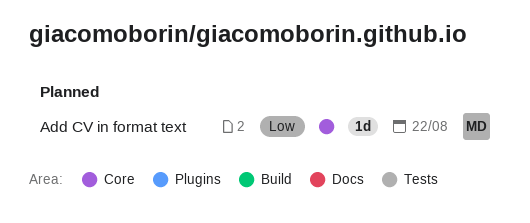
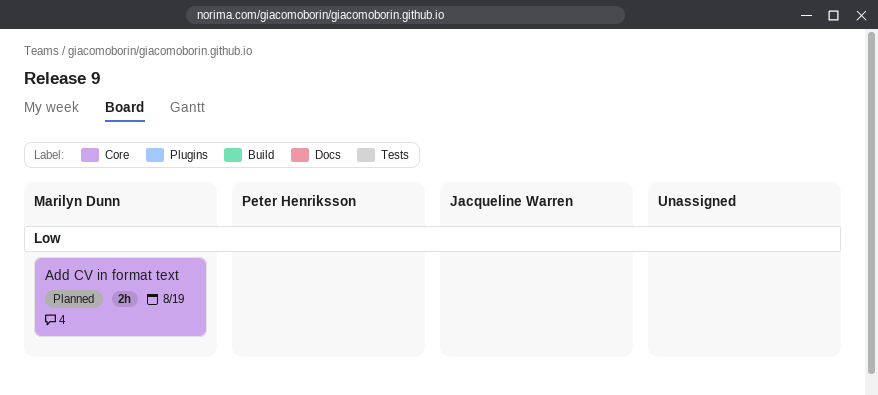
Add CV in format text, estimate: 1d -> 2h
Add CV in format text, due: Aug 22 -> Aug 19

